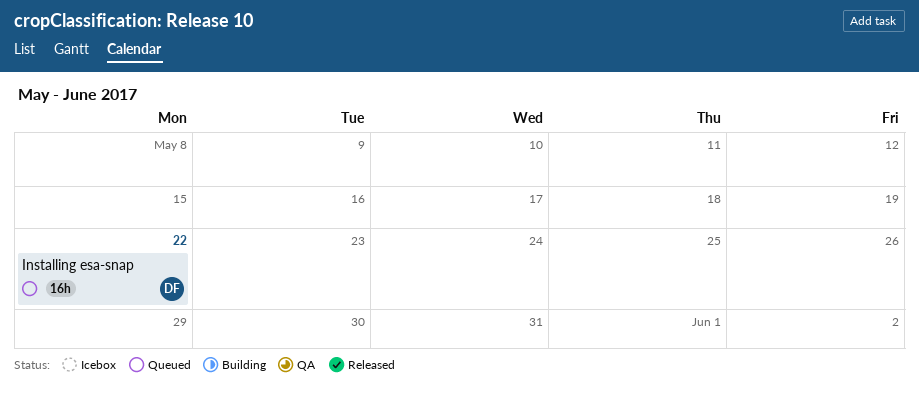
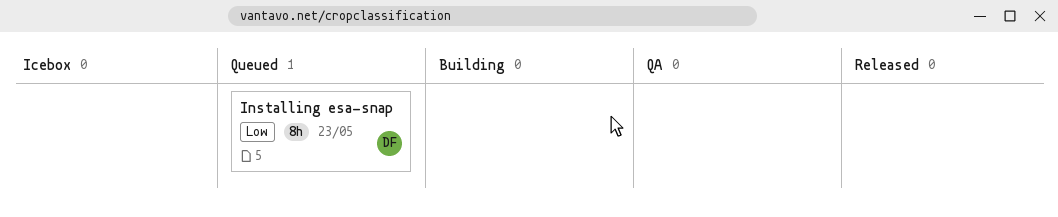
Installing esa-snap, estimate: 16h -> 8h
Installing esa-snap, due: May 22 -> May 23

